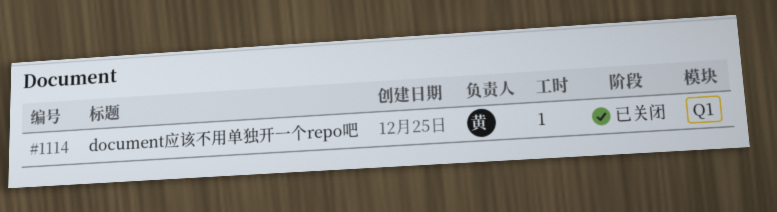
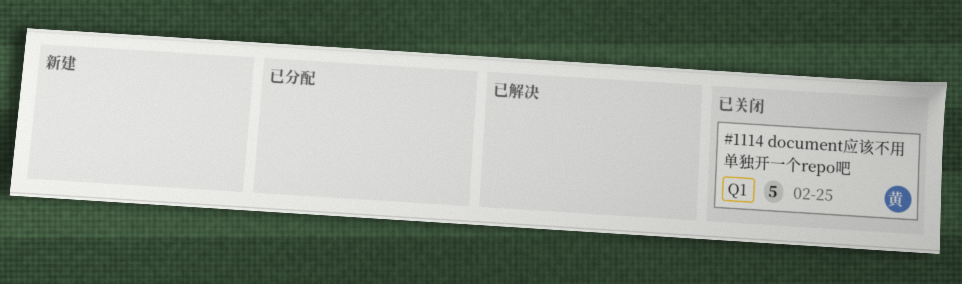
#1114, estimate: 1 -> 5

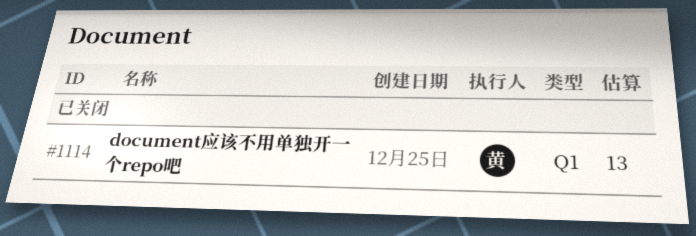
#1114, estimate: 5 -> 13

